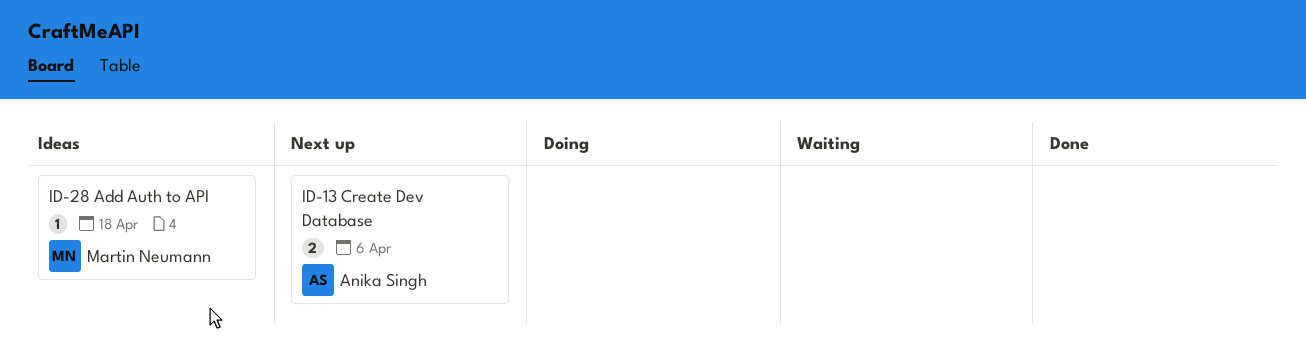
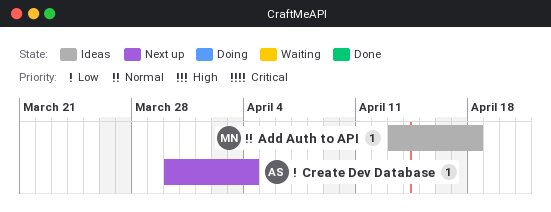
Create Dev Database, estimate: 2 -> 1
Create Dev Database, due: Apr 6 -> Apr 4

